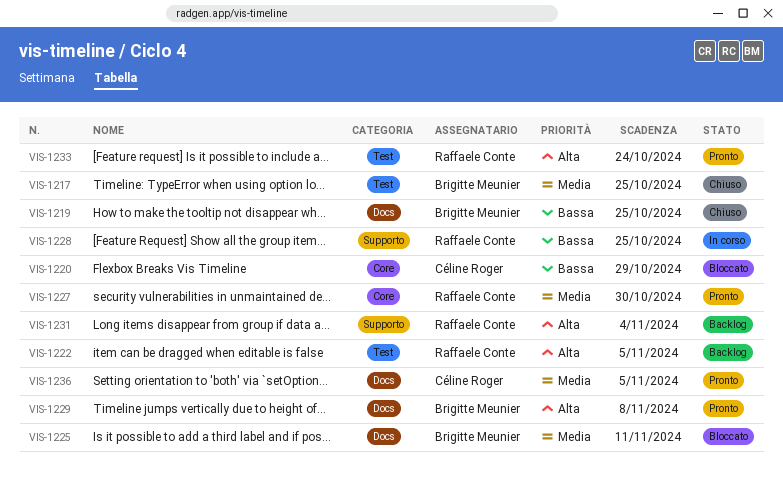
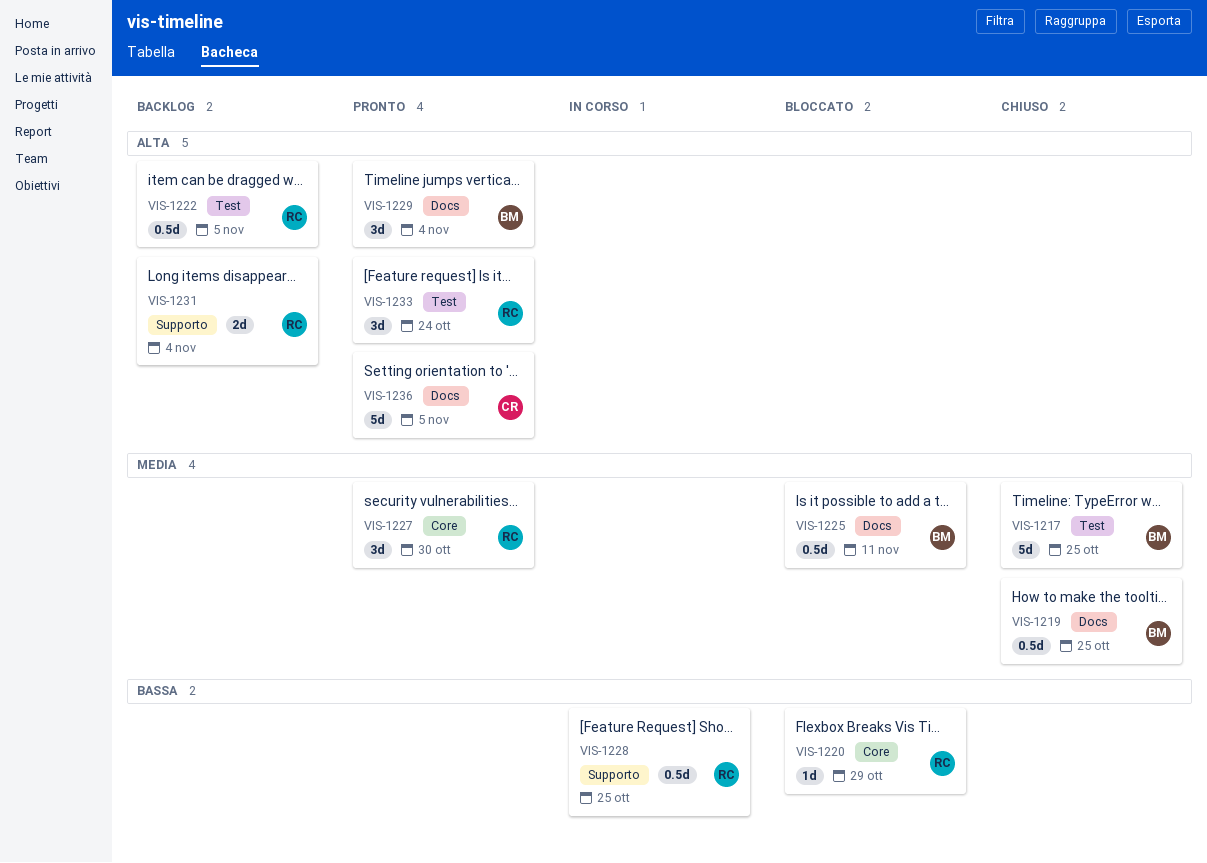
VIS-1219, priority: Bassa -> Media
VIS-1220, owner: Céline Roger -> Raffaele Conte
VIS-1229, due: Nov 8 -> Nov 4
VIS-1236, priority: Media -> Alta

